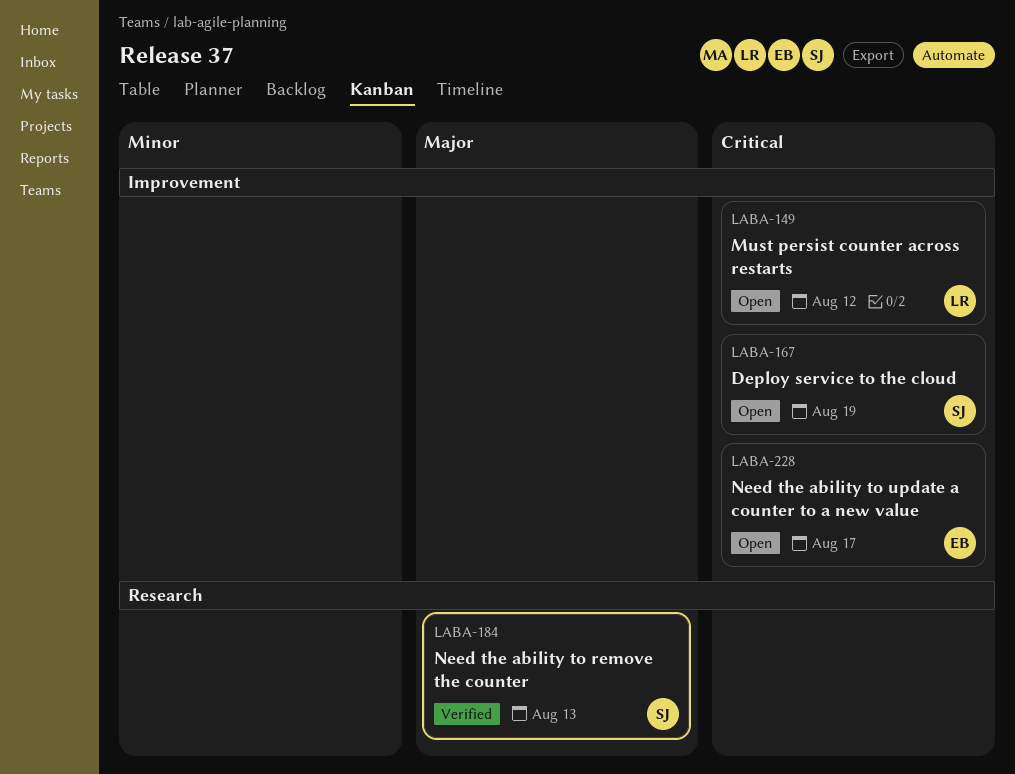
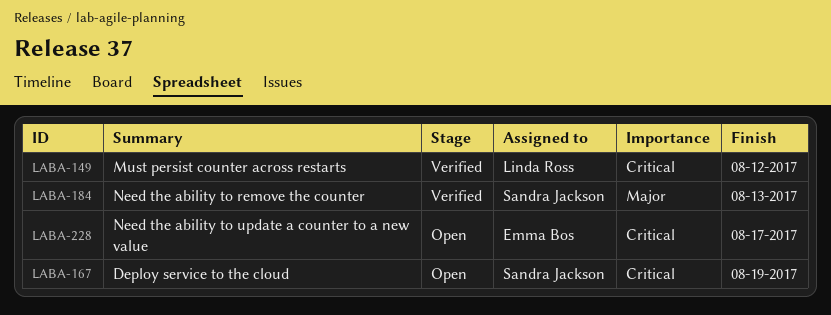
LABA-149, status: Open -> Verified

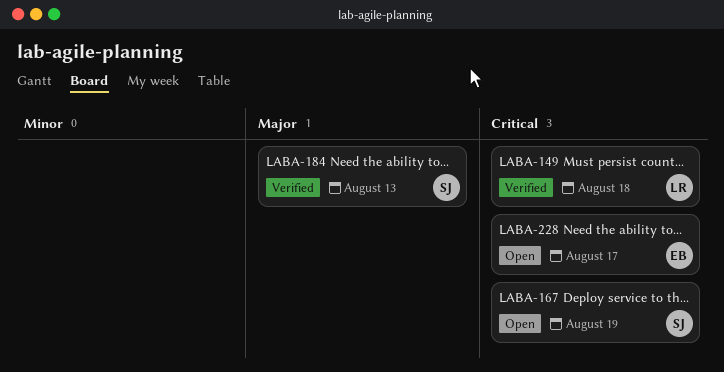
LABA-149, due: Aug 12 -> Aug 18

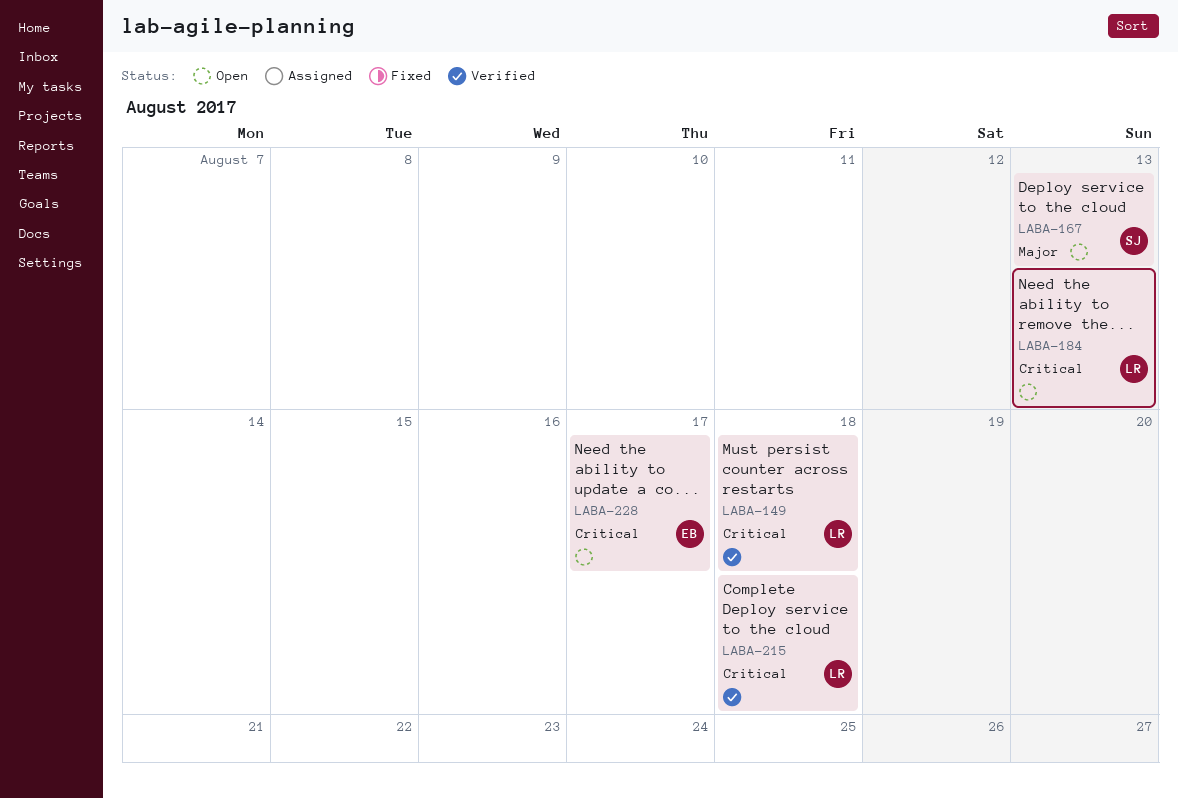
LABA-167, priority: Critical -> Major
LABA-167, due: Aug 19 -> Aug 13
LABA-184, status: Verified -> Open
LABA-184, owner: SJ -> LR
LABA-184, priority: Major -> Critical
LABA-215: none -> present

